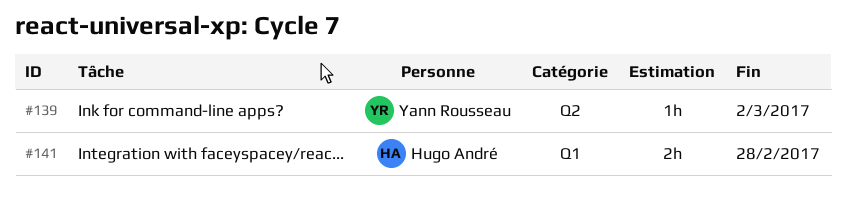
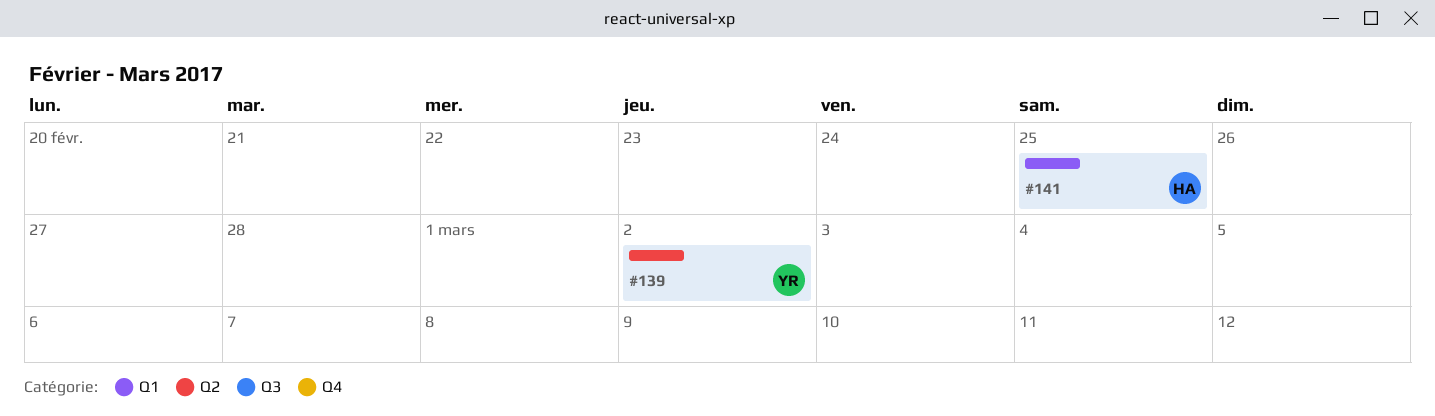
#141, due: Feb 28 -> Feb 25

